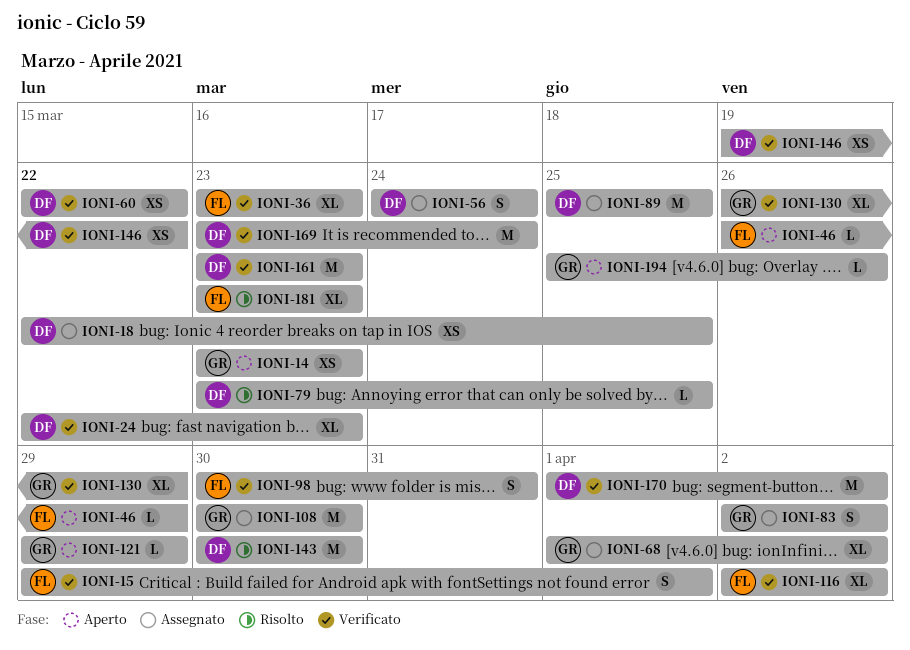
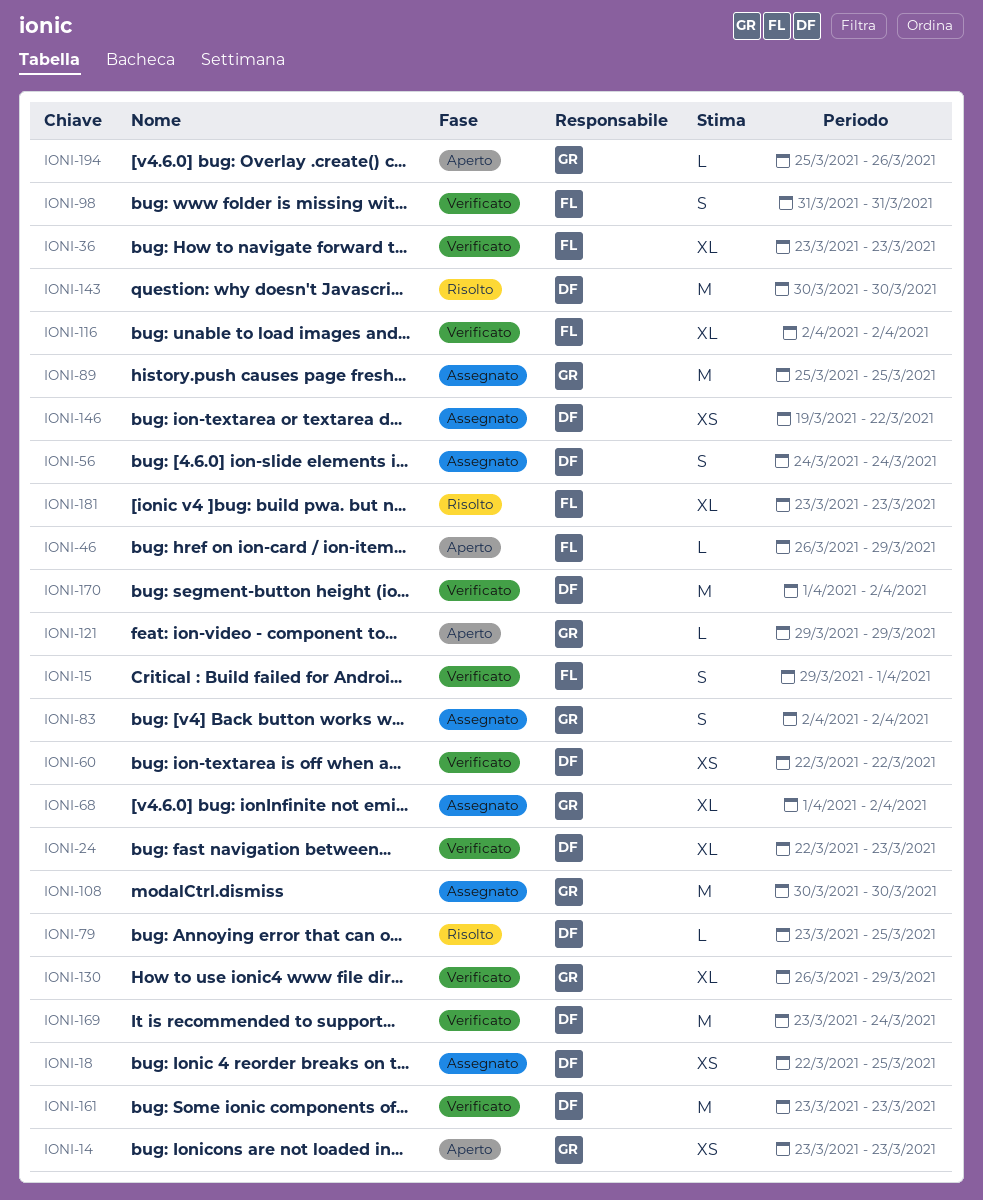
IONI-89, owner: DF -> GR
IONI-98, start: Mar 30 -> Mar 31
IONI-146, status: Verificato -> Assegnato

